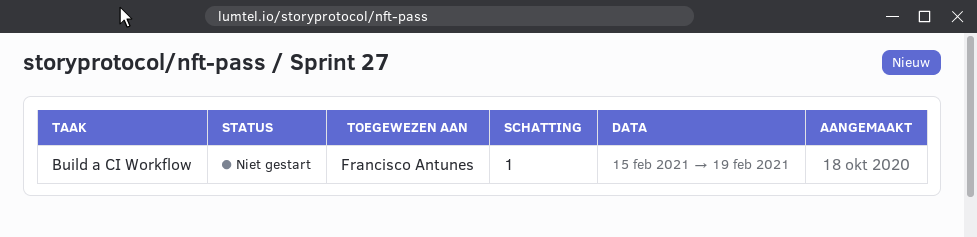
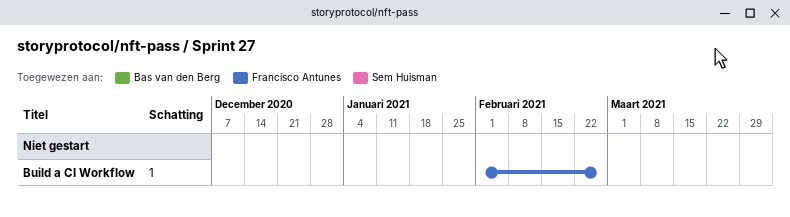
Build a CI Workflow, start: Feb 15 -> Feb 1
Build a CI Workflow, due: Feb 19 -> Feb 26

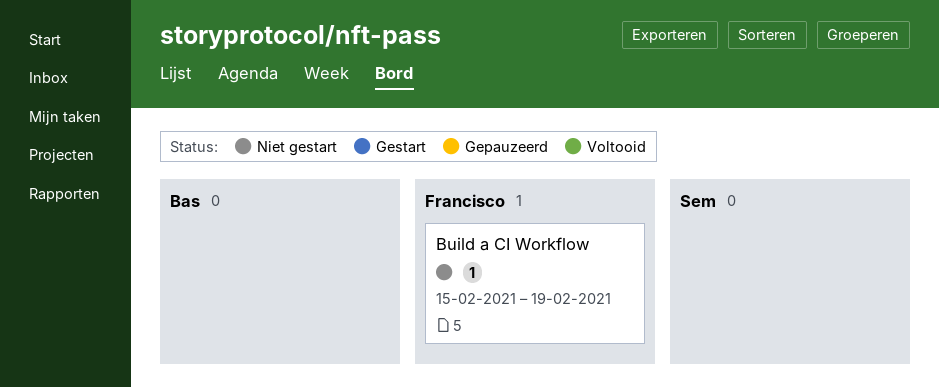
Build a CI Workflow, start: Feb 1 -> Feb 15
Build a CI Workflow, due: Feb 26 -> Feb 19

